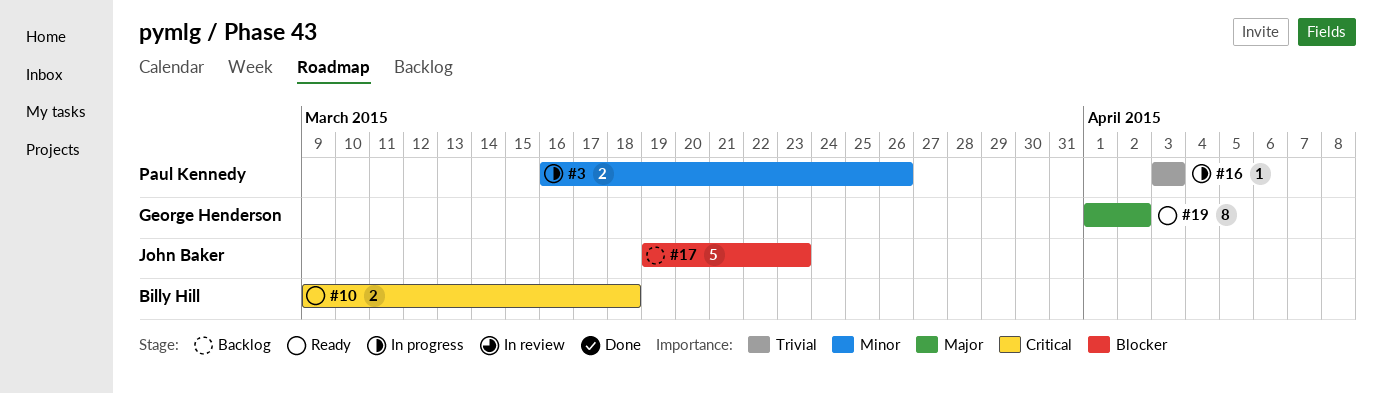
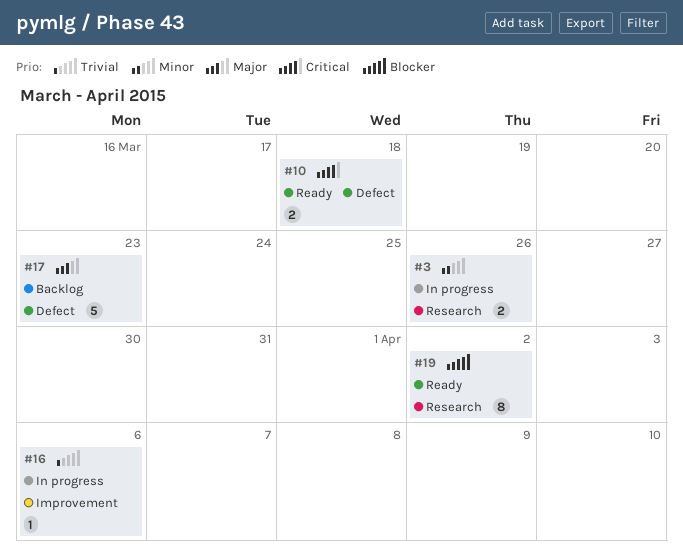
#16, due: Apr 3 -> Apr 6
#17, priority: Blocker -> Major
#19, priority: Major -> Blocker

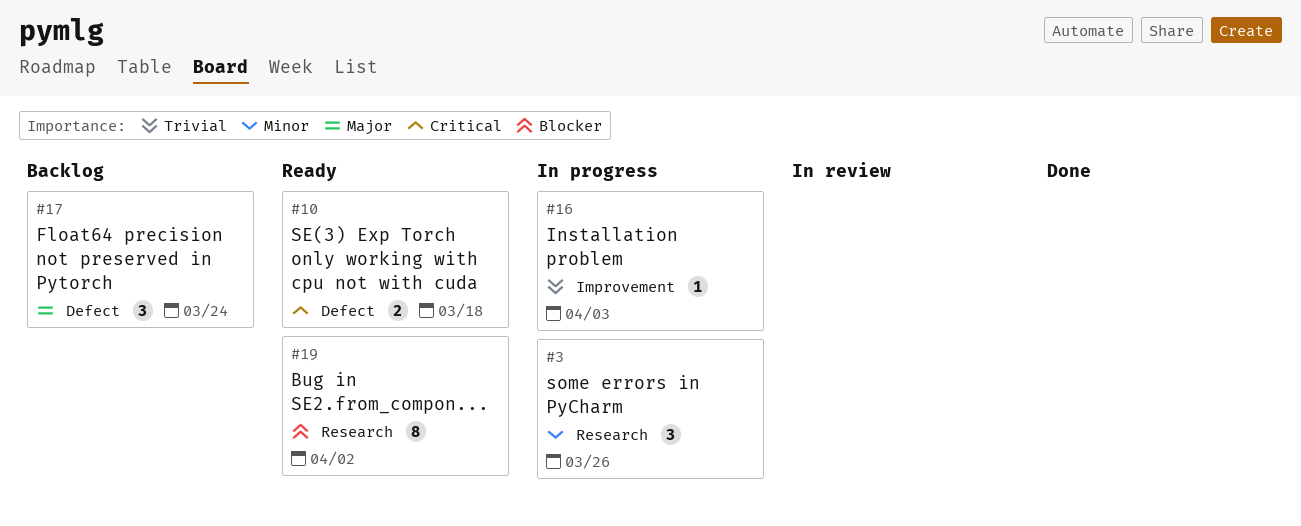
#3, estimate: 2 -> 3
#16, due: Apr 6 -> Apr 3
#17, estimate: 5 -> 3
#17, due: Mar 23 -> Mar 24

